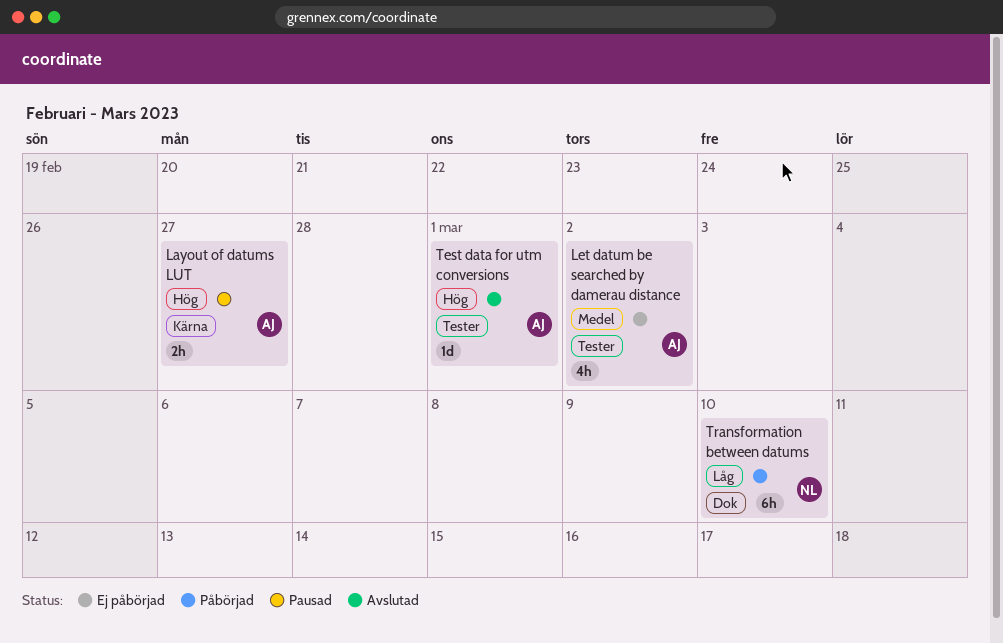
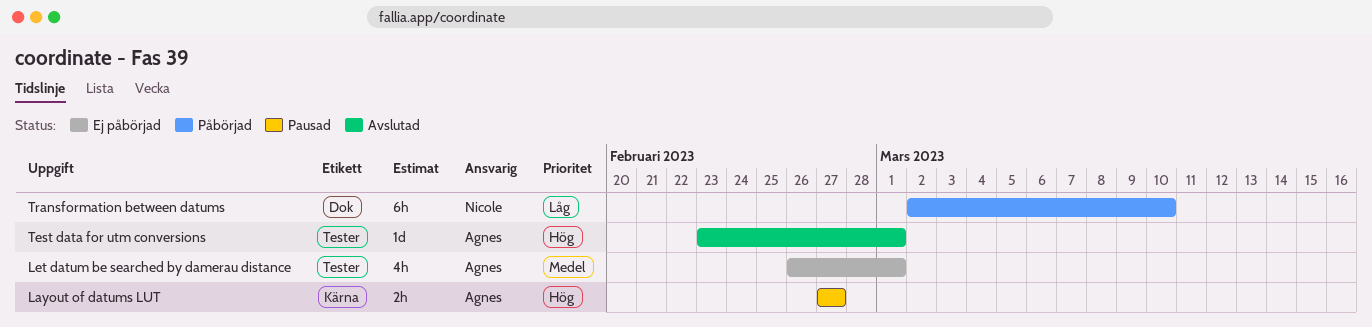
Let datum be searched by damerau distance, due: Mar 2 -> Mar 1

